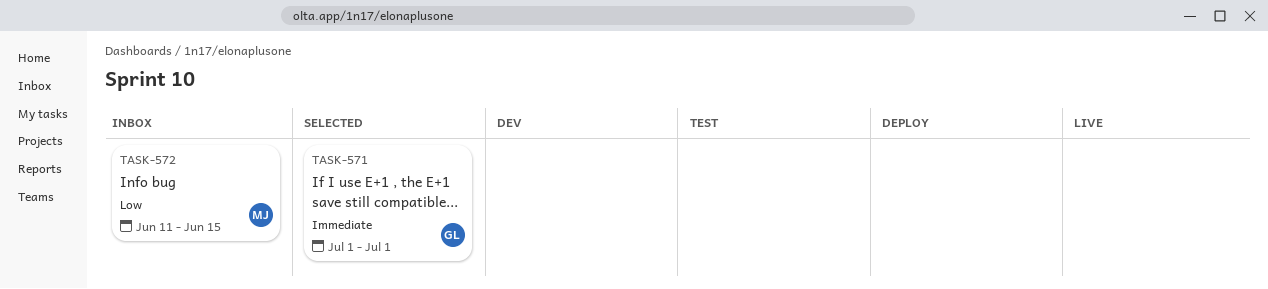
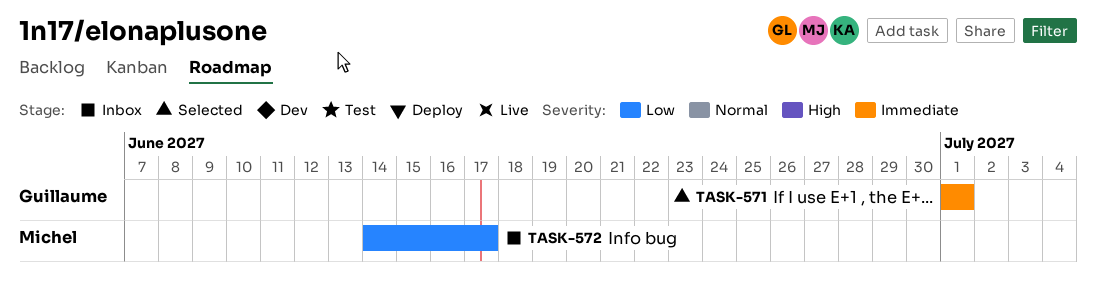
TASK-572, start: Jun 11 -> Jun 14
TASK-572, due: Jun 15 -> Jun 17

